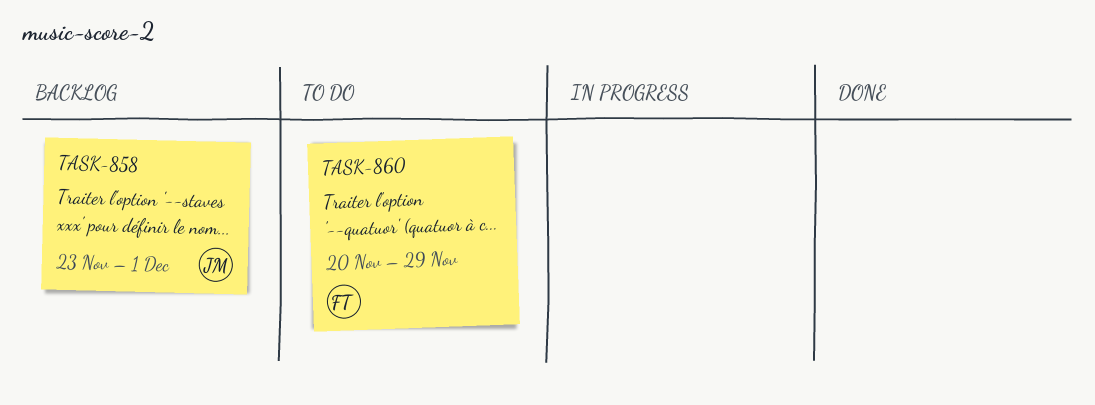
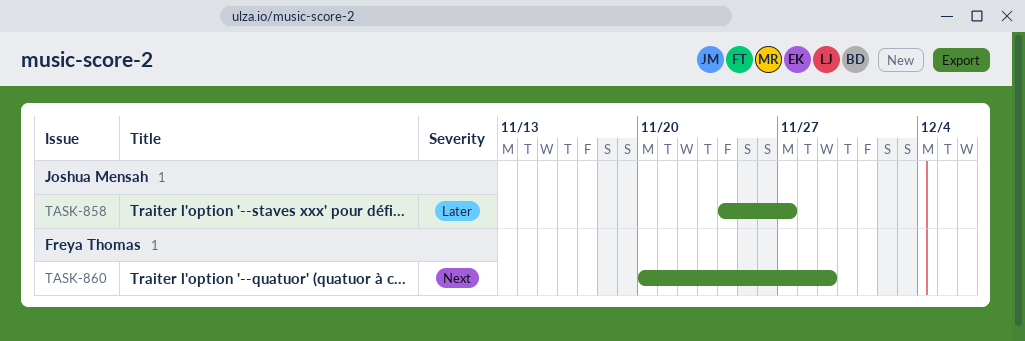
TASK-858, start: Nov 23 -> Nov 24
TASK-858, due: Dec 1 -> Nov 27

